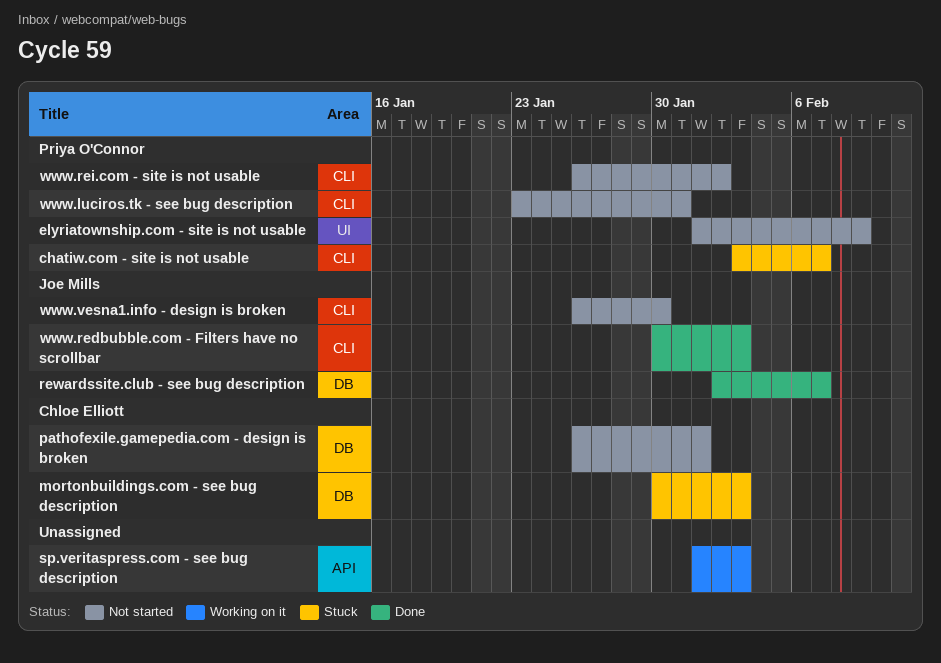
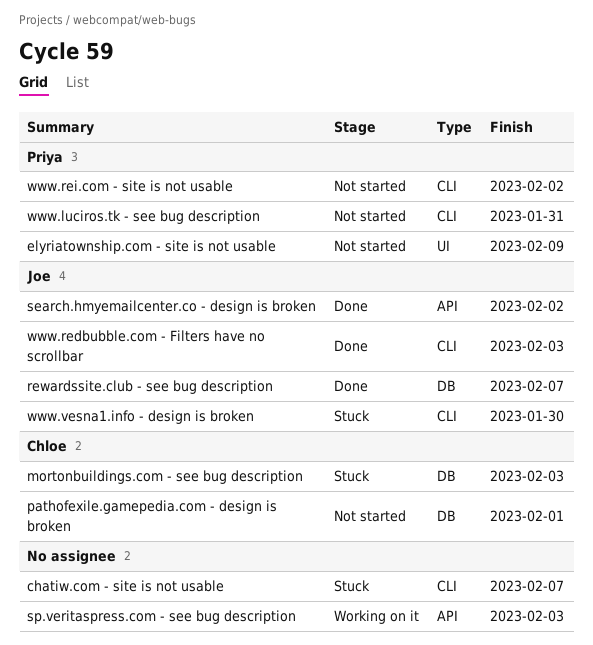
chatiw.com - site is not usable, owner: Priya O'Connor -> none
search.hmyemailcenter.co - design is broken: none -> present
www.vesna1.info - design is broken, status: Not started -> Stuck

